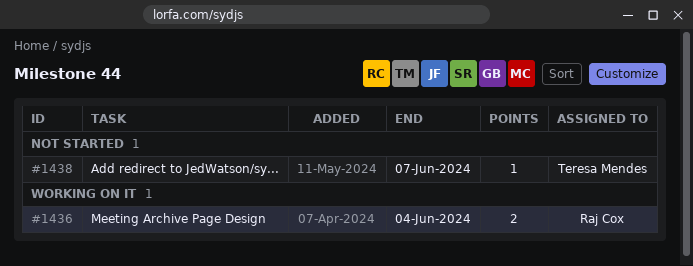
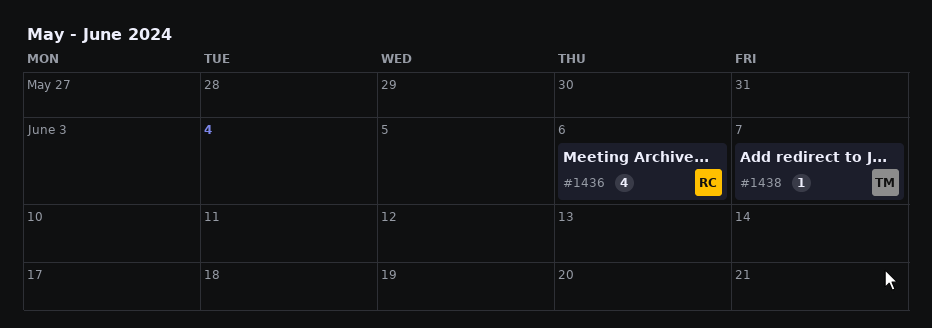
#1436, estimate: 2 -> 4
#1436, due: Jun 4 -> Jun 6

